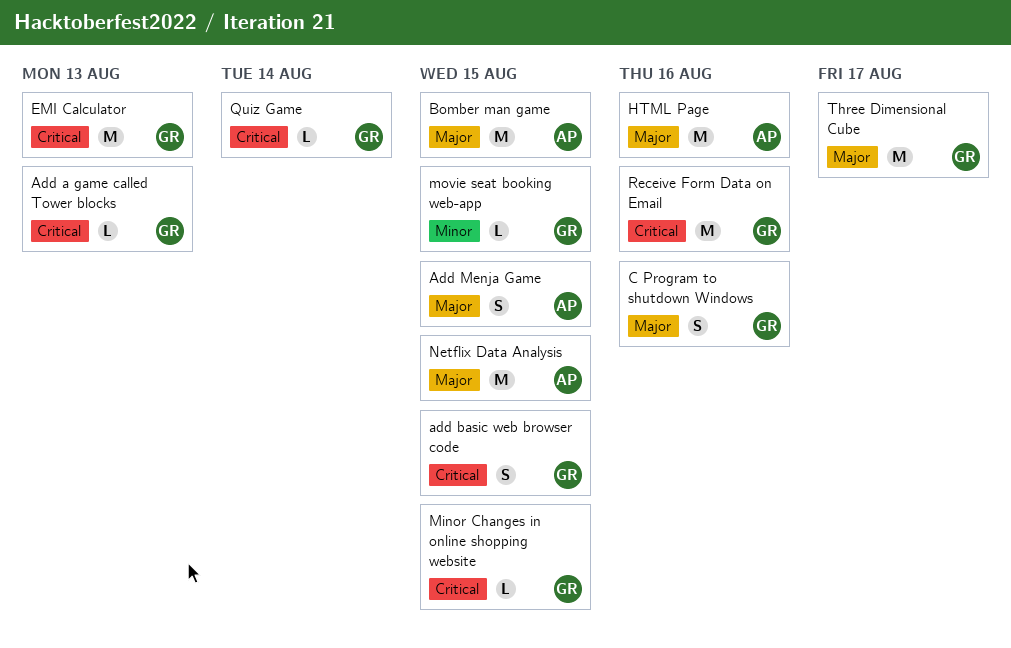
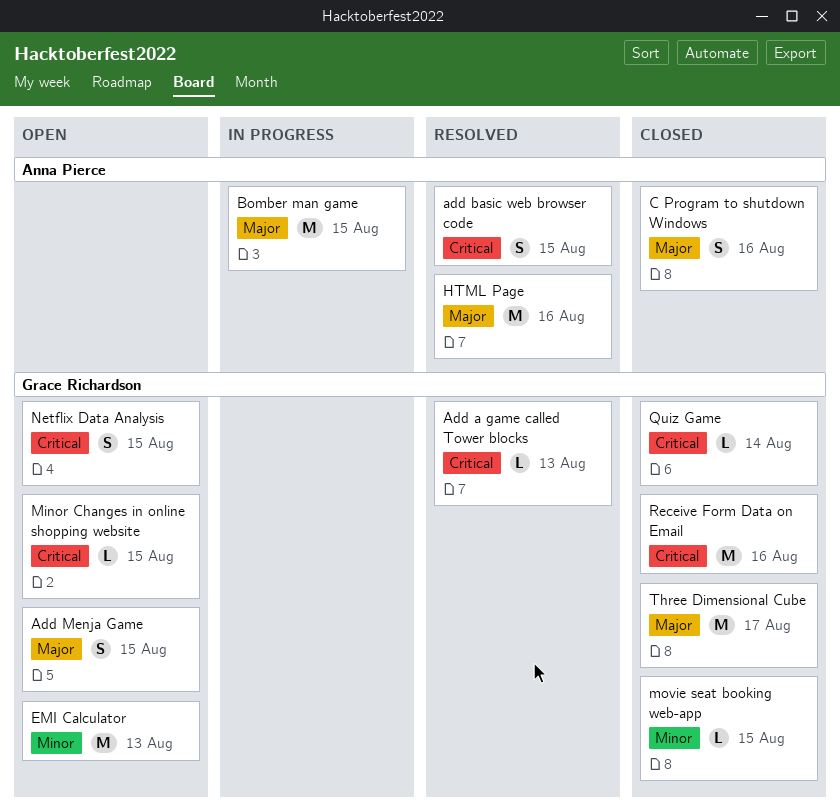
add basic web browser code, owner: Grace Richardson -> Anna Pierce
Add Menja Game, owner: Anna Pierce -> Grace Richardson
C Program to shutdown Windows, owner: Grace Richardson -> Anna Pierce
EMI Calculator, priority: Critical -> Minor
Netflix Data Analysis, owner: Anna Pierce -> Grace Richardson
Netflix Data Analysis, priority: Major -> Critical
Netflix Data Analysis, estimate: M -> S

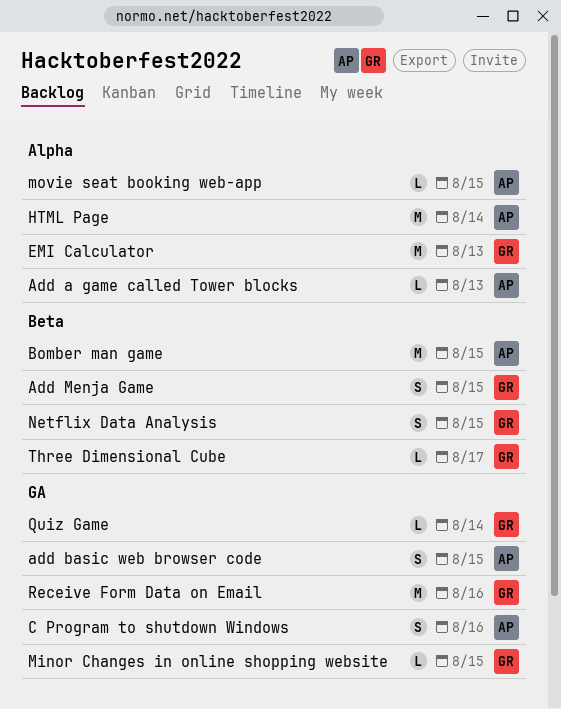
Add a game called Tower blocks, owner: Grace Richardson -> Anna Pierce
HTML Page, due: Aug 16 -> Aug 14
movie seat booking web-app, owner: Grace Richardson -> Anna Pierce
Three Dimensional Cube, estimate: M -> L

